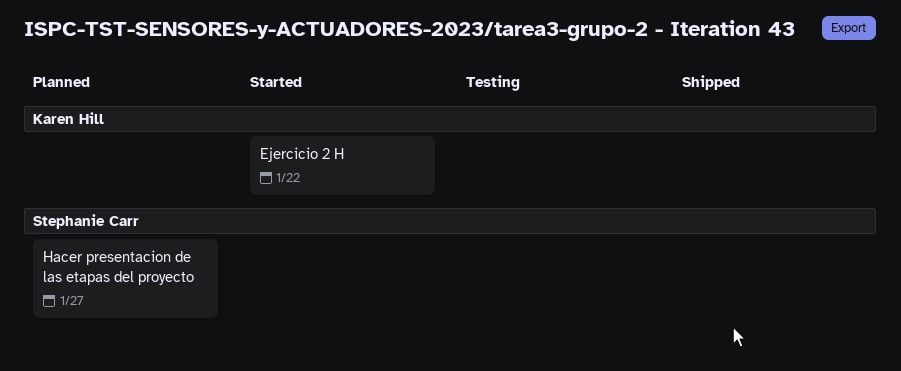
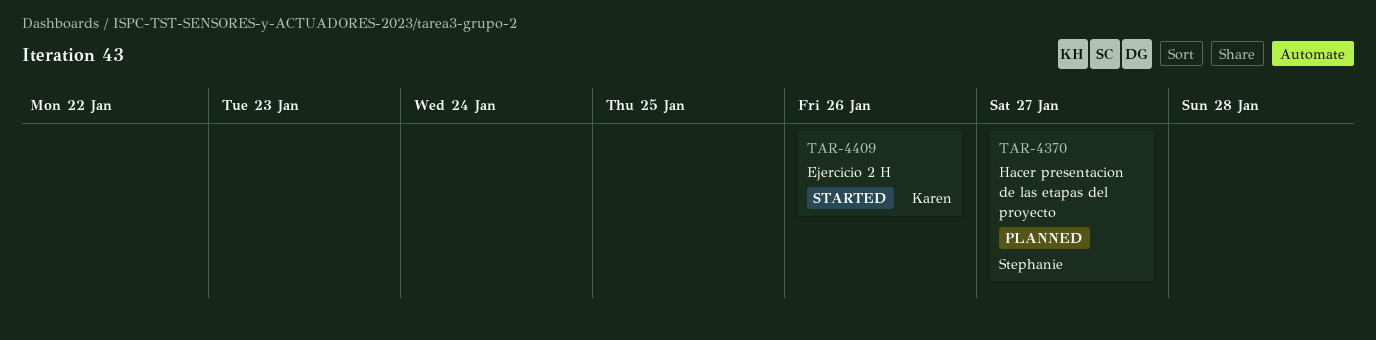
Ejercicio 2 H, due: Jan 22 -> Jan 26

